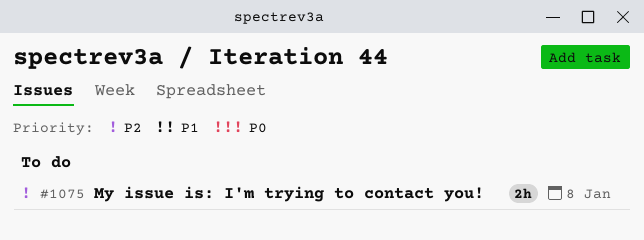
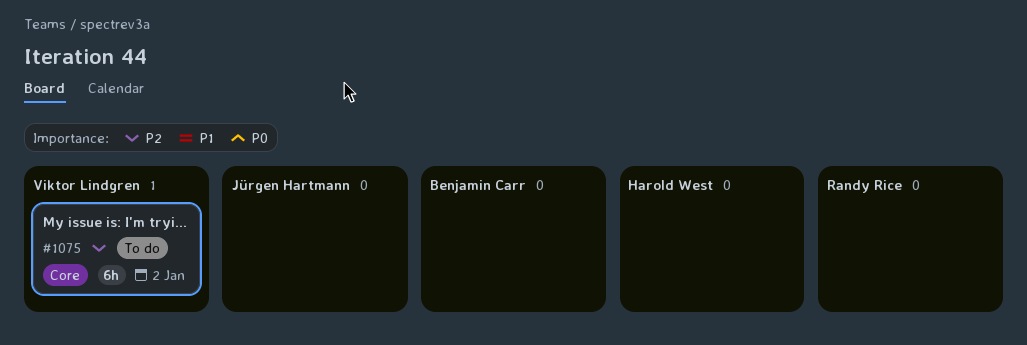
#1075, estimate: 2h -> 6h
#1075, due: Jan 8 -> Jan 2

